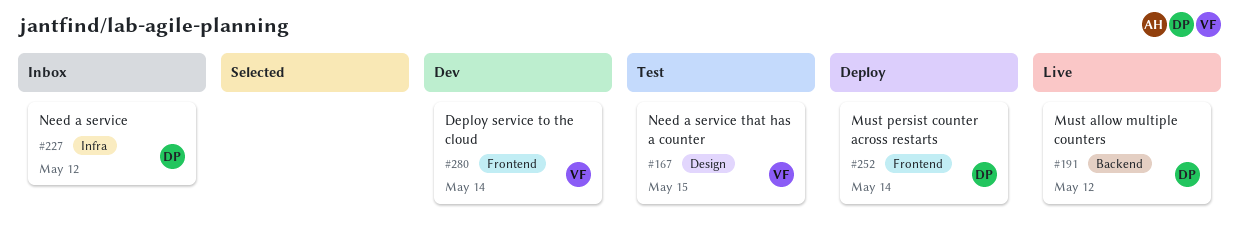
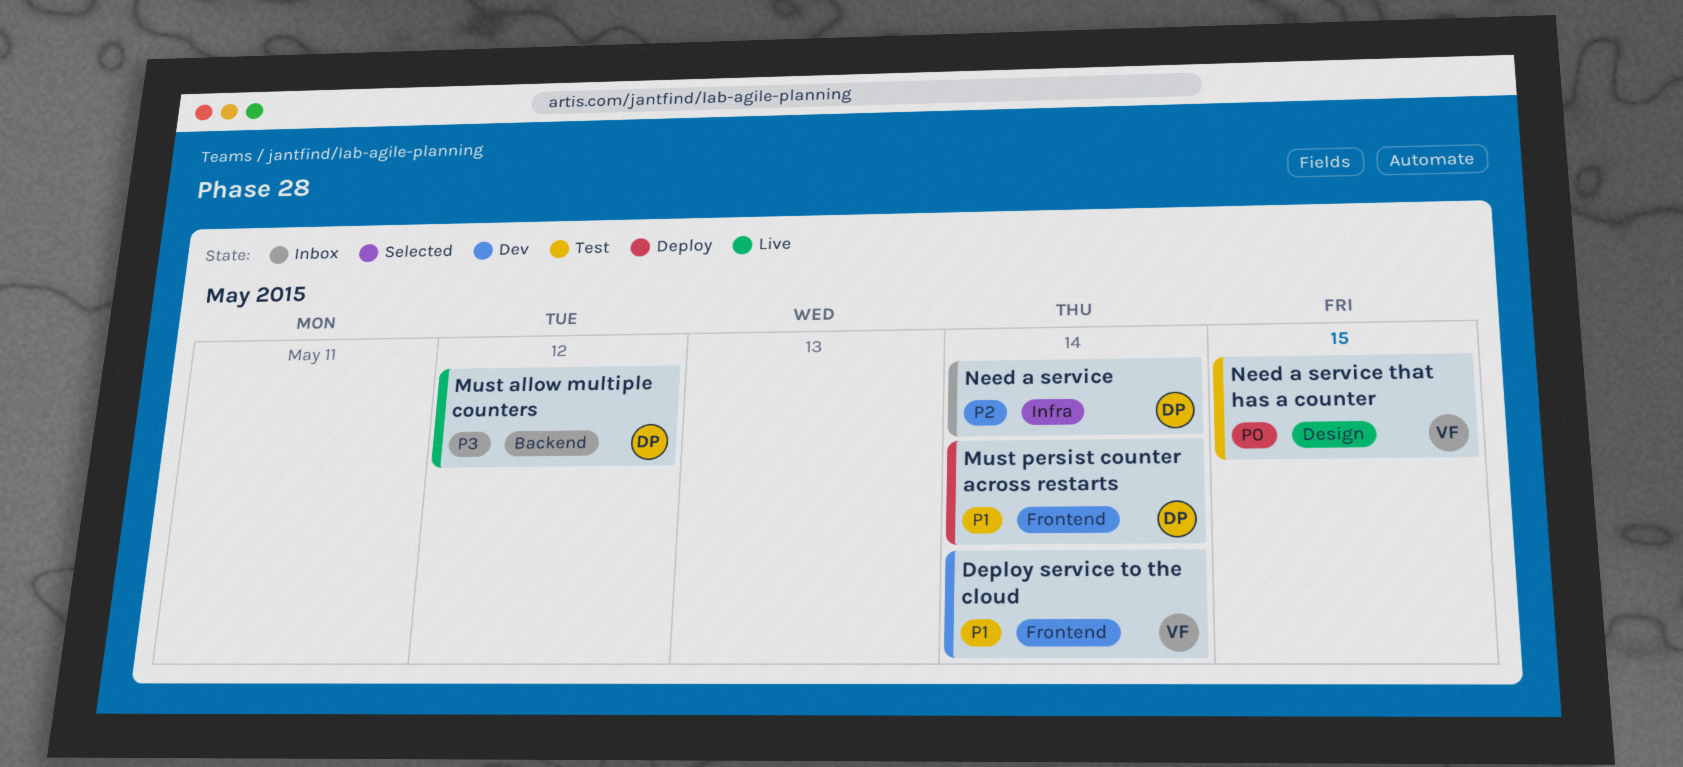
Need a service, due: May 12 -> May 14

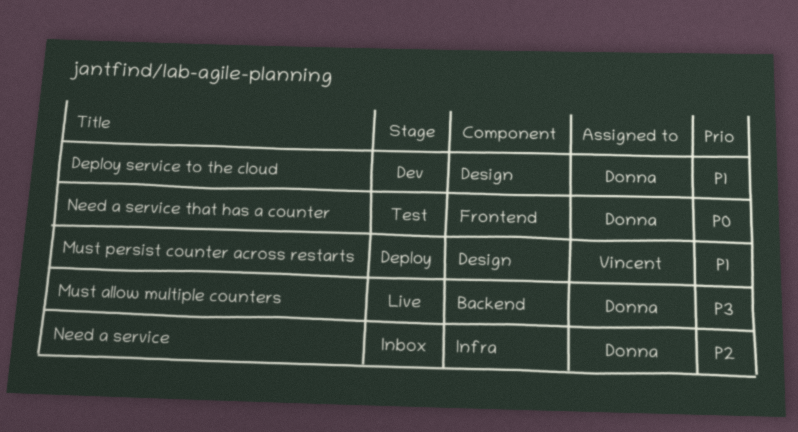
Deploy service to the cloud, owner: Vincent -> Donna
Deploy service to the cloud, label: Frontend -> Design
Must persist counter across restarts, owner: Donna -> Vincent
Must persist counter across restarts, label: Frontend -> Design
Need a service that has a counter, owner: Vincent -> Donna
Need a service that has a counter, label: Design -> Frontend

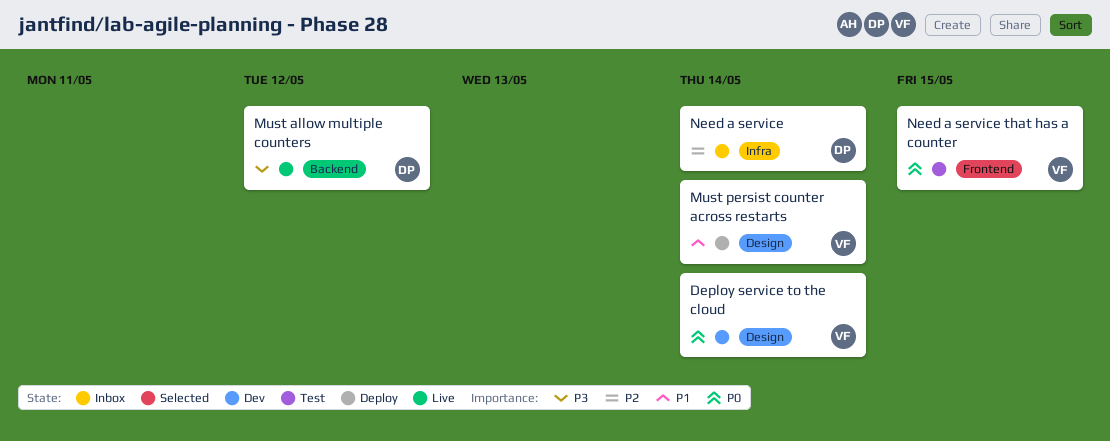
Deploy service to the cloud, owner: Donna -> Vincent
Deploy service to the cloud, priority: P1 -> P0
Need a service that has a counter, owner: Donna -> Vincent

